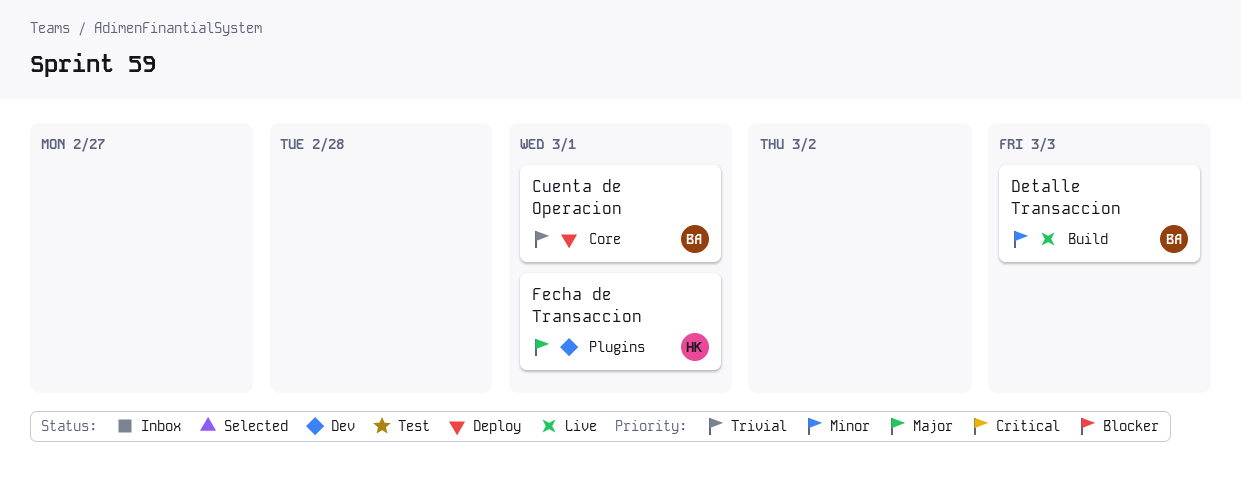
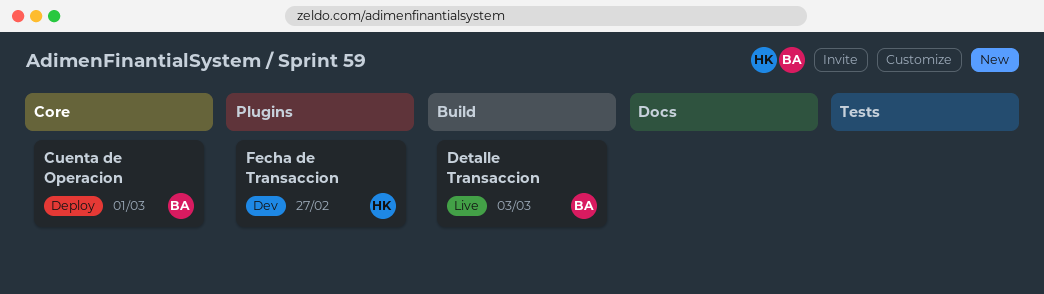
Fecha de Transaccion, due: Mar 1 -> Feb 27

